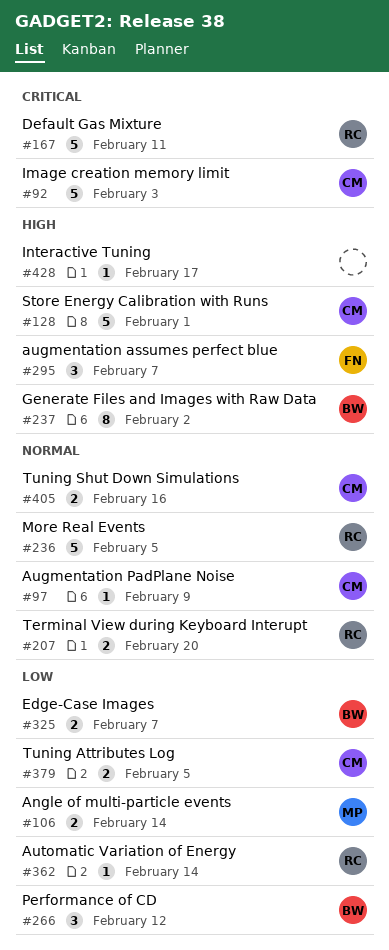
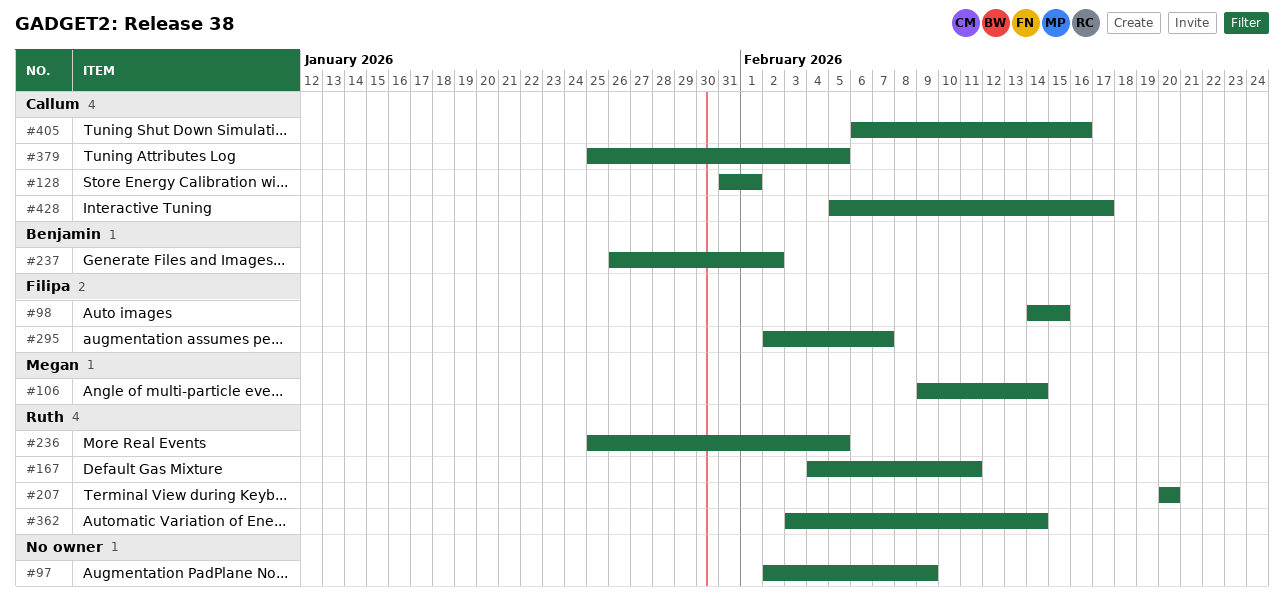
#92: present -> none
#97, owner: Callum -> none
#98: none -> present
#266: present -> none
#325: present -> none
#428, owner: none -> Callum

